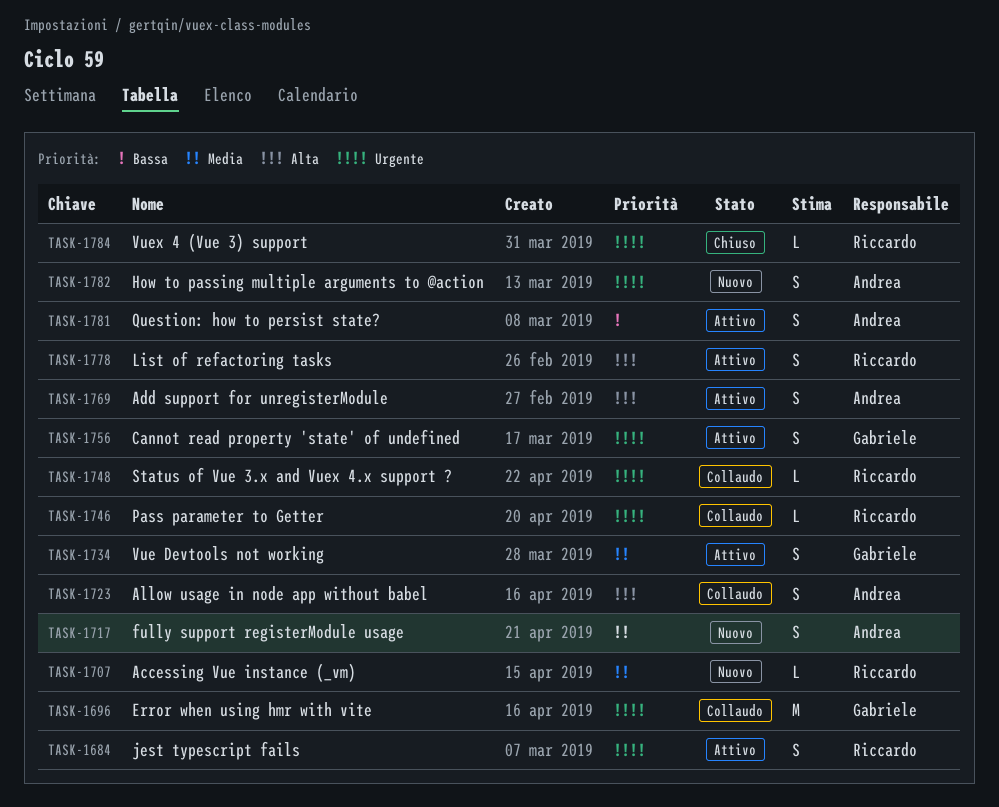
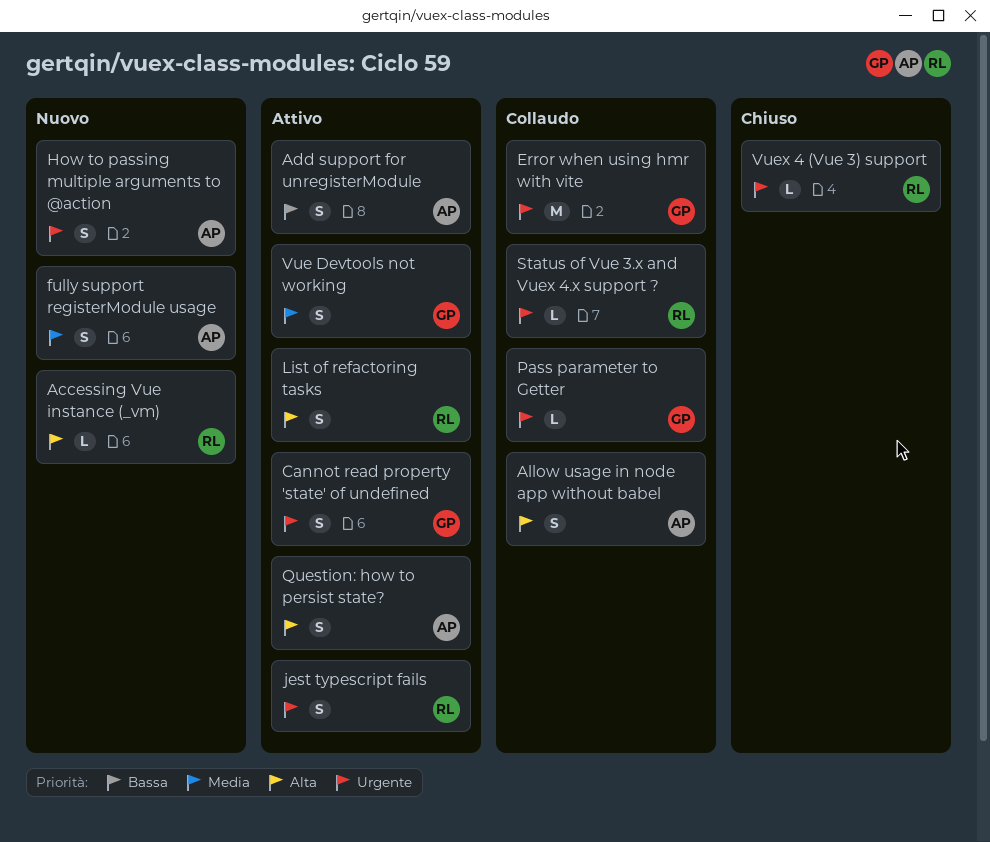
Accessing Vue instance (_vm), priority: Media -> Alta
Add support for unregisterModule, priority: Alta -> Bassa
Pass parameter to Getter, owner: Riccardo -> Gabriele
Question: how to persist state?, priority: Bassa -> Alta

